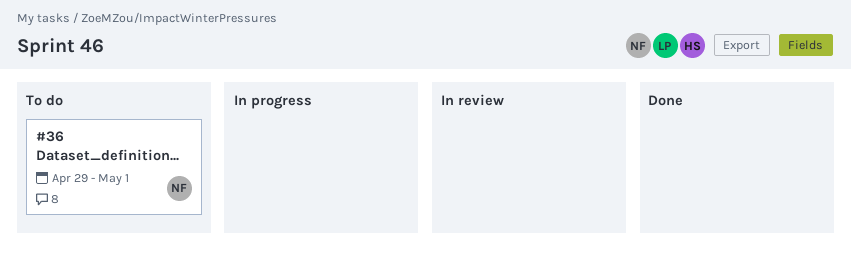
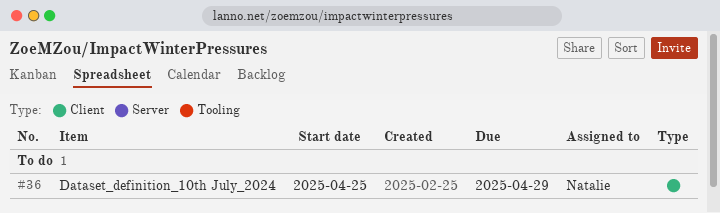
#36, start: Apr 29 -> Apr 25
#36, due: May 1 -> Apr 29

